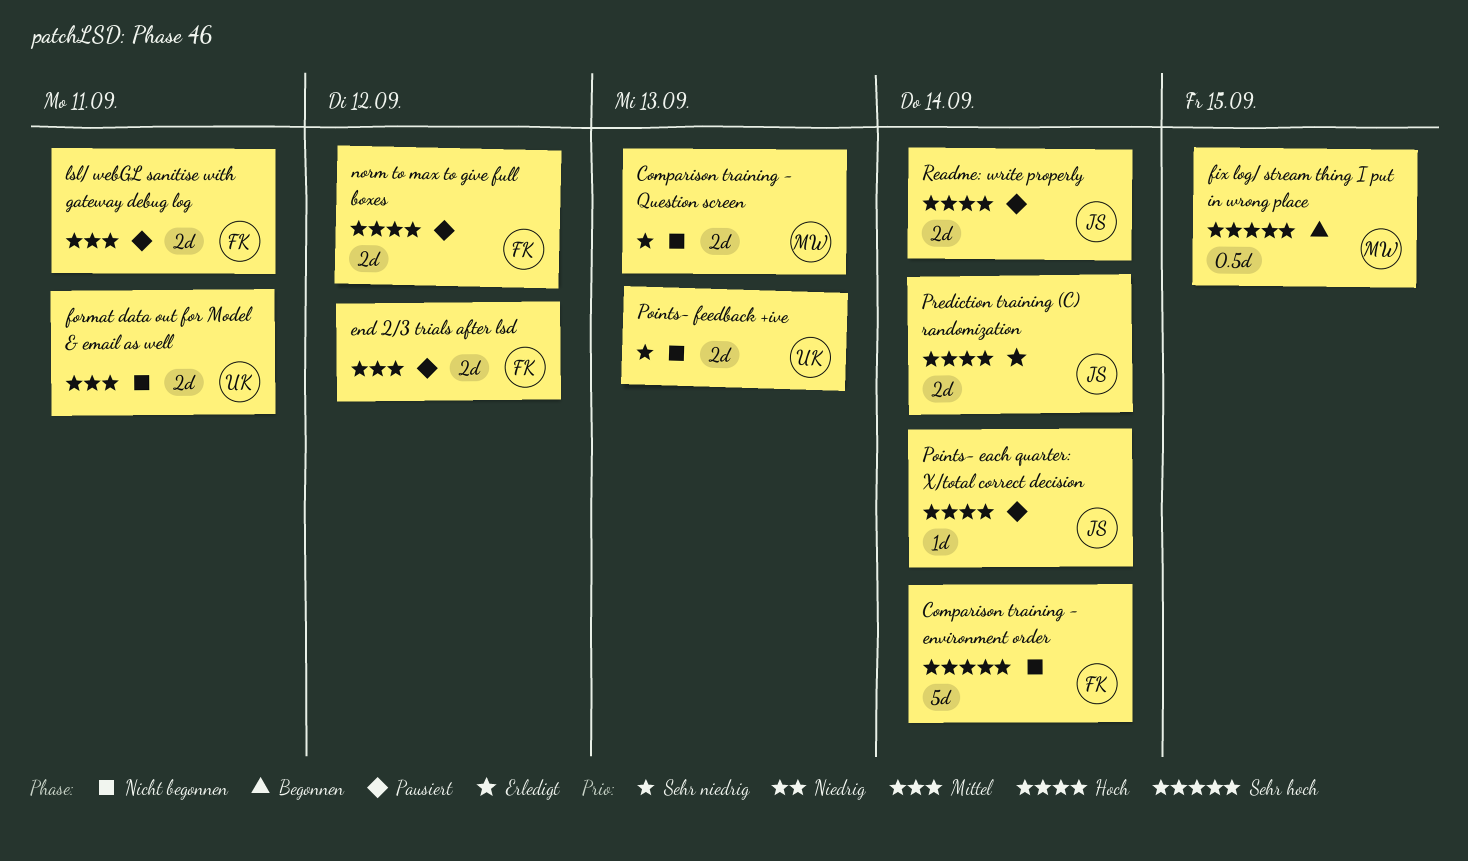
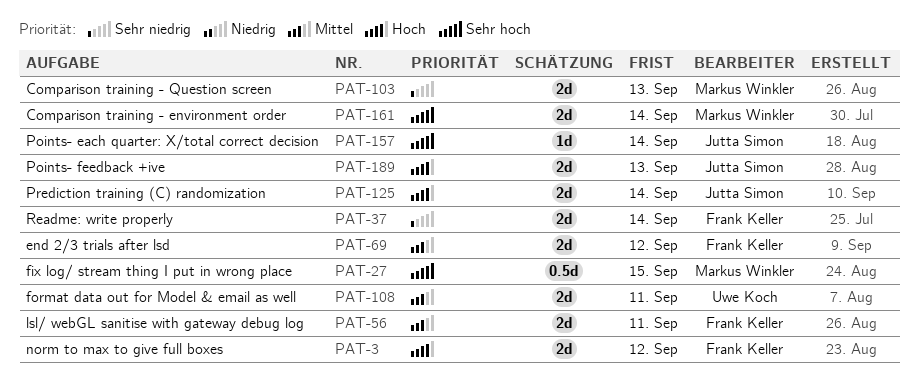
Comparison training - environment order, owner: Frank Keller -> Markus Winkler
Comparison training - environment order, estimate: 5d -> 2d
Points- each quarter: X/total correct decision, priority: Hoch -> Sehr hoch
Points- feedback +ive, owner: Uwe Koch -> Jutta Simon
Points- feedback +ive, priority: Sehr niedrig -> Hoch
Readme: write properly, owner: Jutta Simon -> Frank Keller
Readme: write properly, priority: Hoch -> Sehr niedrig

